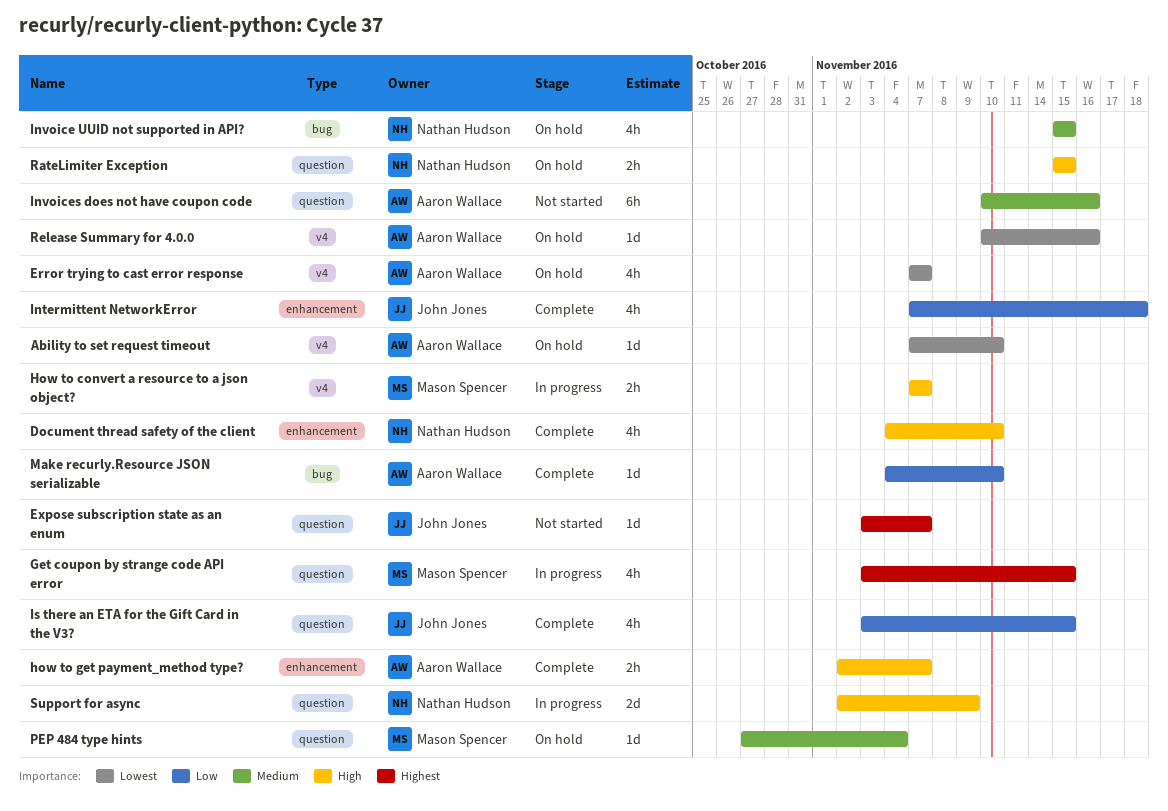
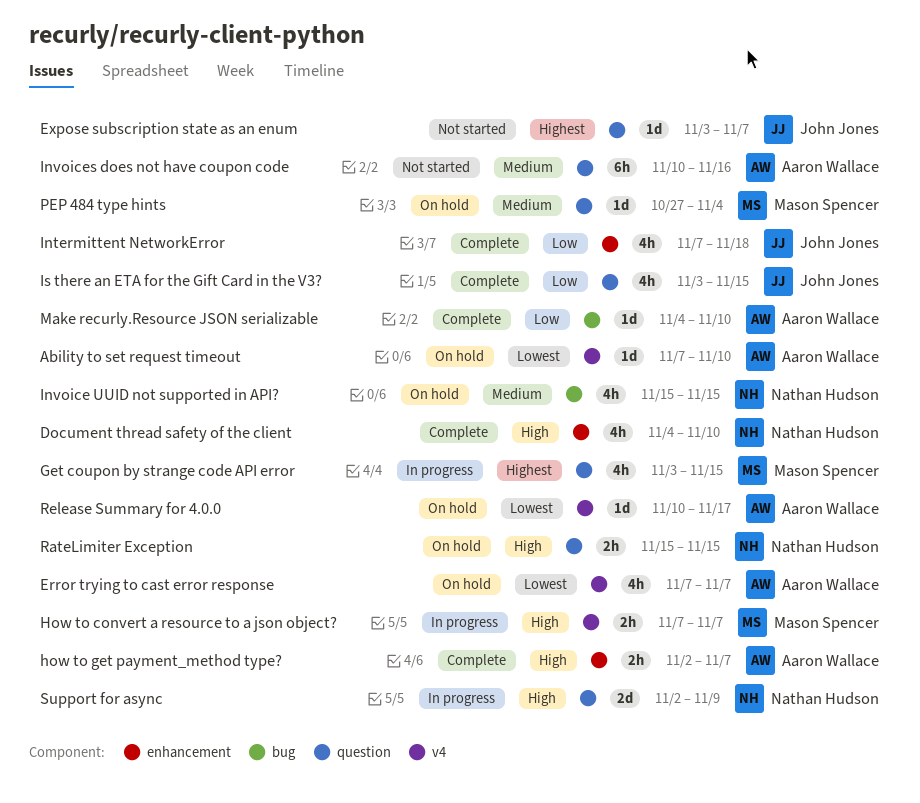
Release Summary for 4.0.0, due: Nov 16 -> Nov 17

